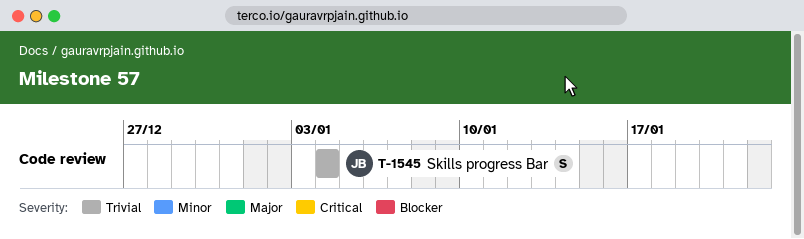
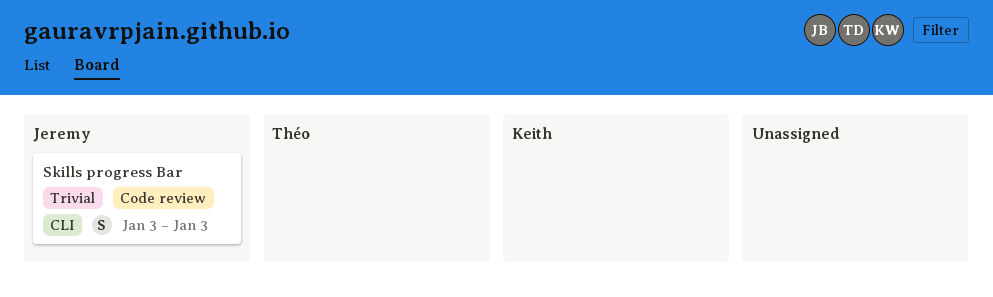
Skills progress Bar, start: Jan 4 -> Jan 3
Skills progress Bar, due: Jan 4 -> Jan 3

